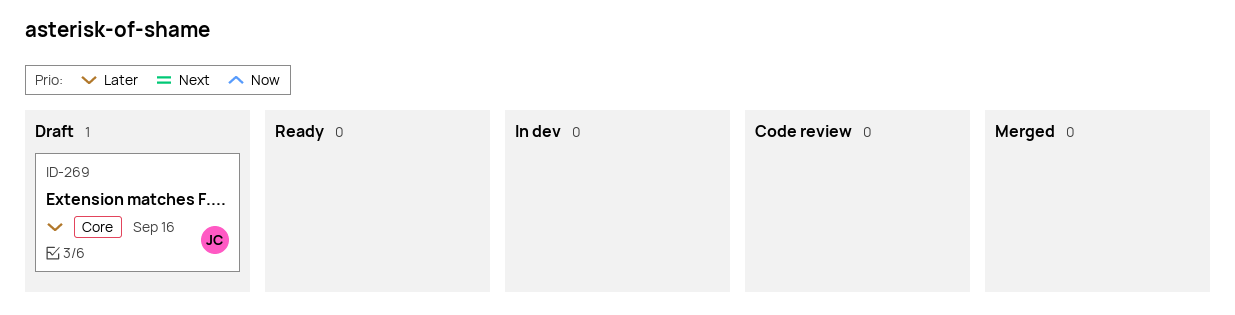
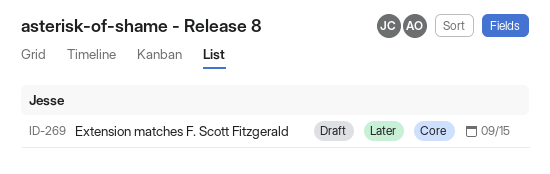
ID-269, due: Sep 16 -> Sep 15

